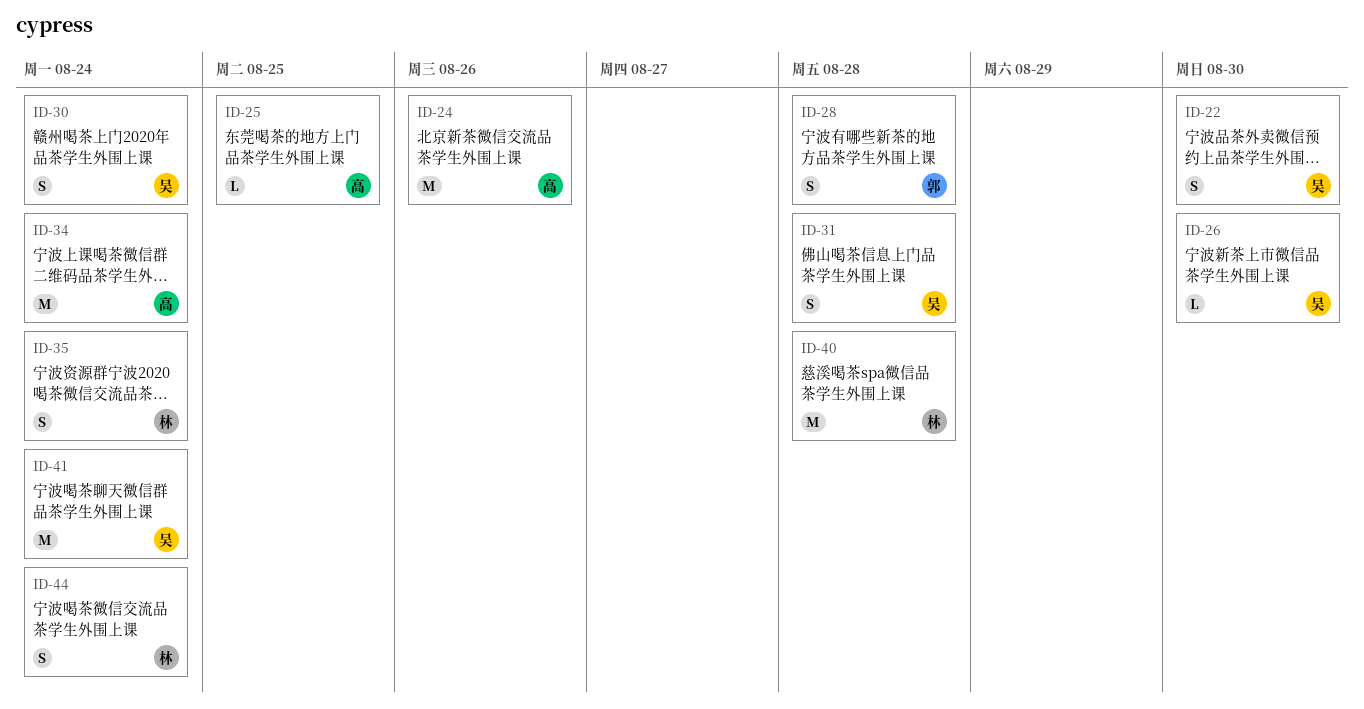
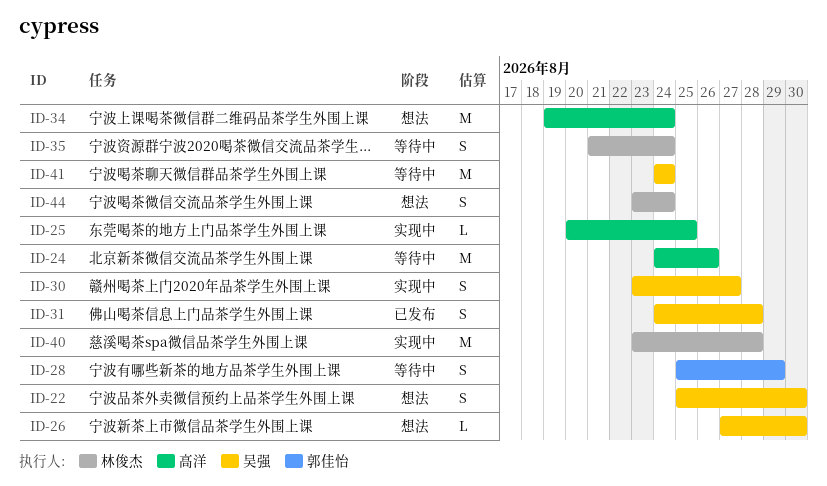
ID-28, due: Aug 28 -> Aug 29
ID-30, due: Aug 24 -> Aug 27

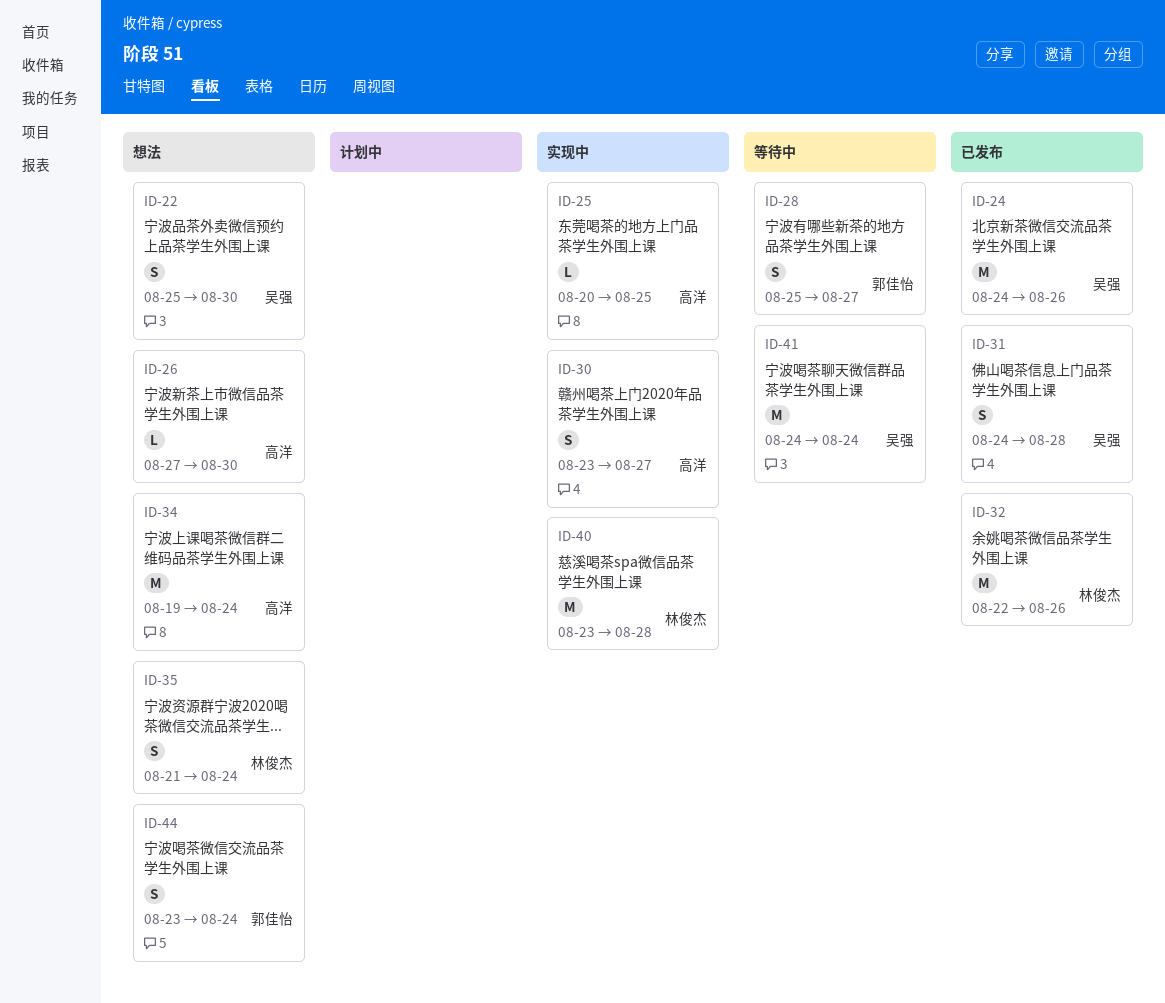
ID-24, status: 等待中 -> 已发布
ID-24, owner: 高洋 -> 吴强
ID-26, owner: 吴强 -> 高洋
ID-28, due: Aug 29 -> Aug 27
ID-30, owner: 吴强 -> 高洋
ID-32: none -> present
ID-35, status: 等待中 -> 想法
ID-44, owner: 林俊杰 -> 郭佳怡

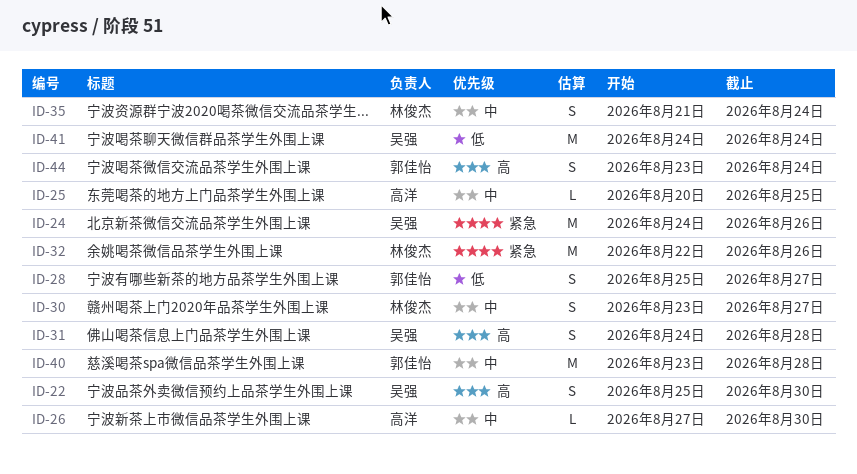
ID-30, owner: 高洋 -> 林俊杰
ID-34: present -> none
ID-40, owner: 林俊杰 -> 郭佳怡

